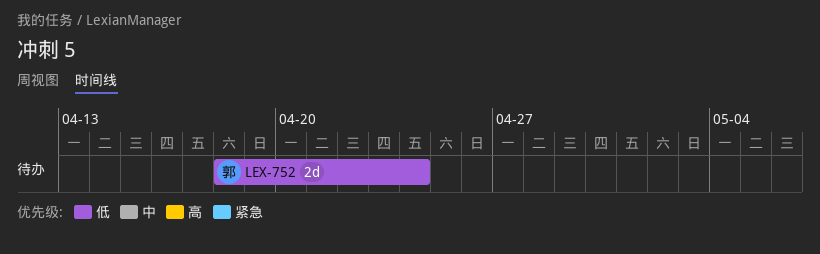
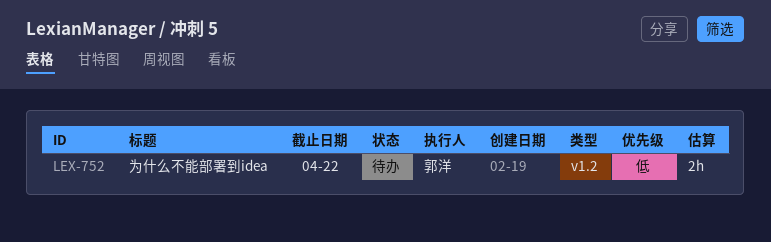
LEX-752, estimate: 2d -> 2h
LEX-752, due: Apr 24 -> Apr 22

